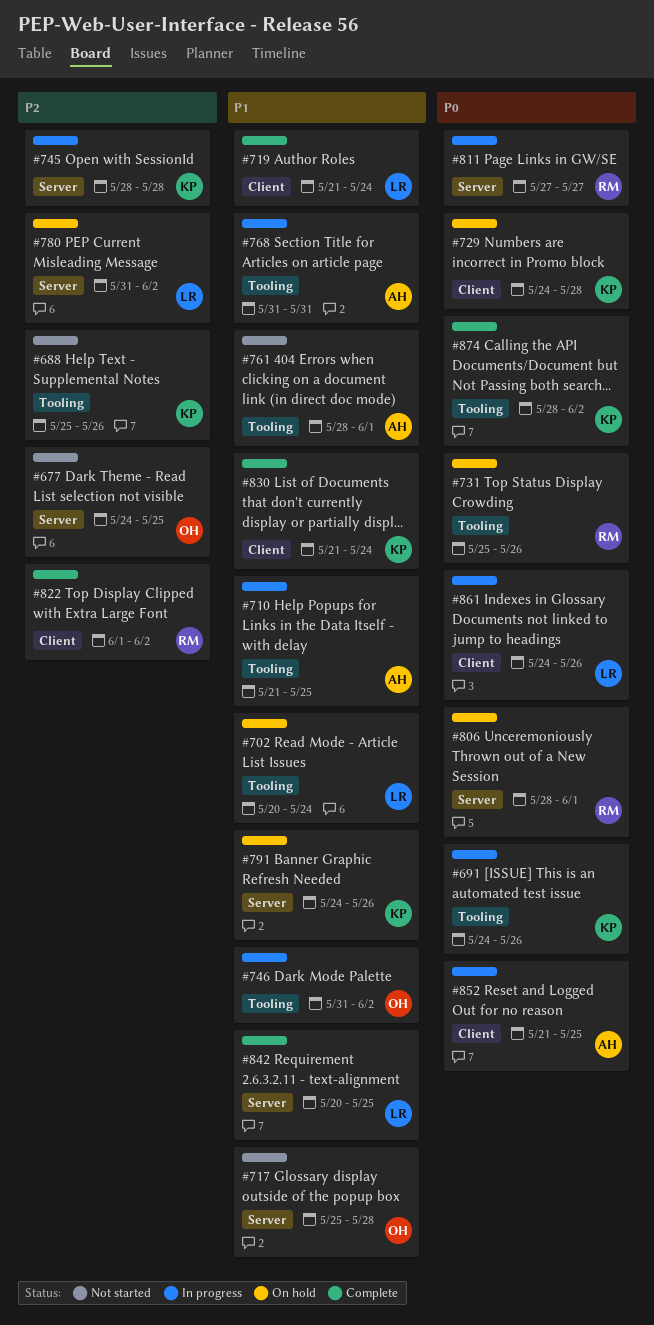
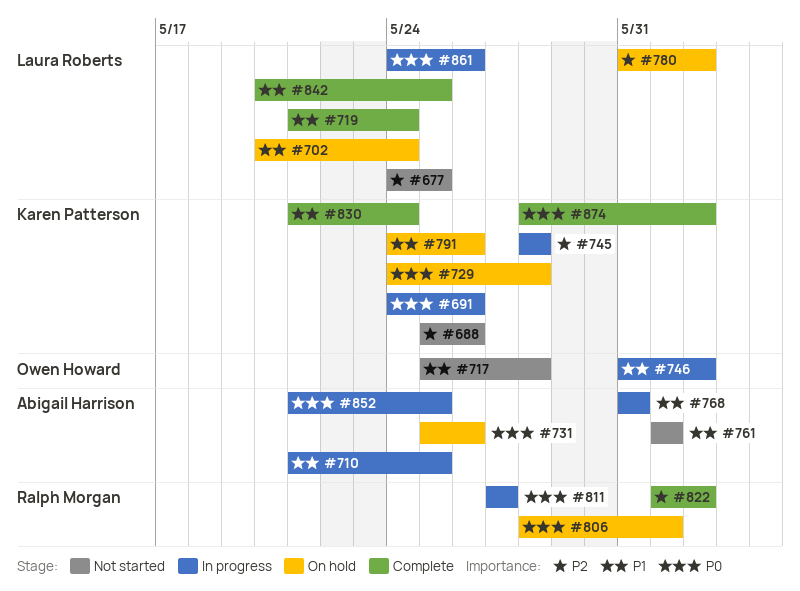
#677, owner: Owen Howard -> Laura Roberts
#731, owner: Ralph Morgan -> Abigail Harrison
#761, start: May 28 -> Jun 1

